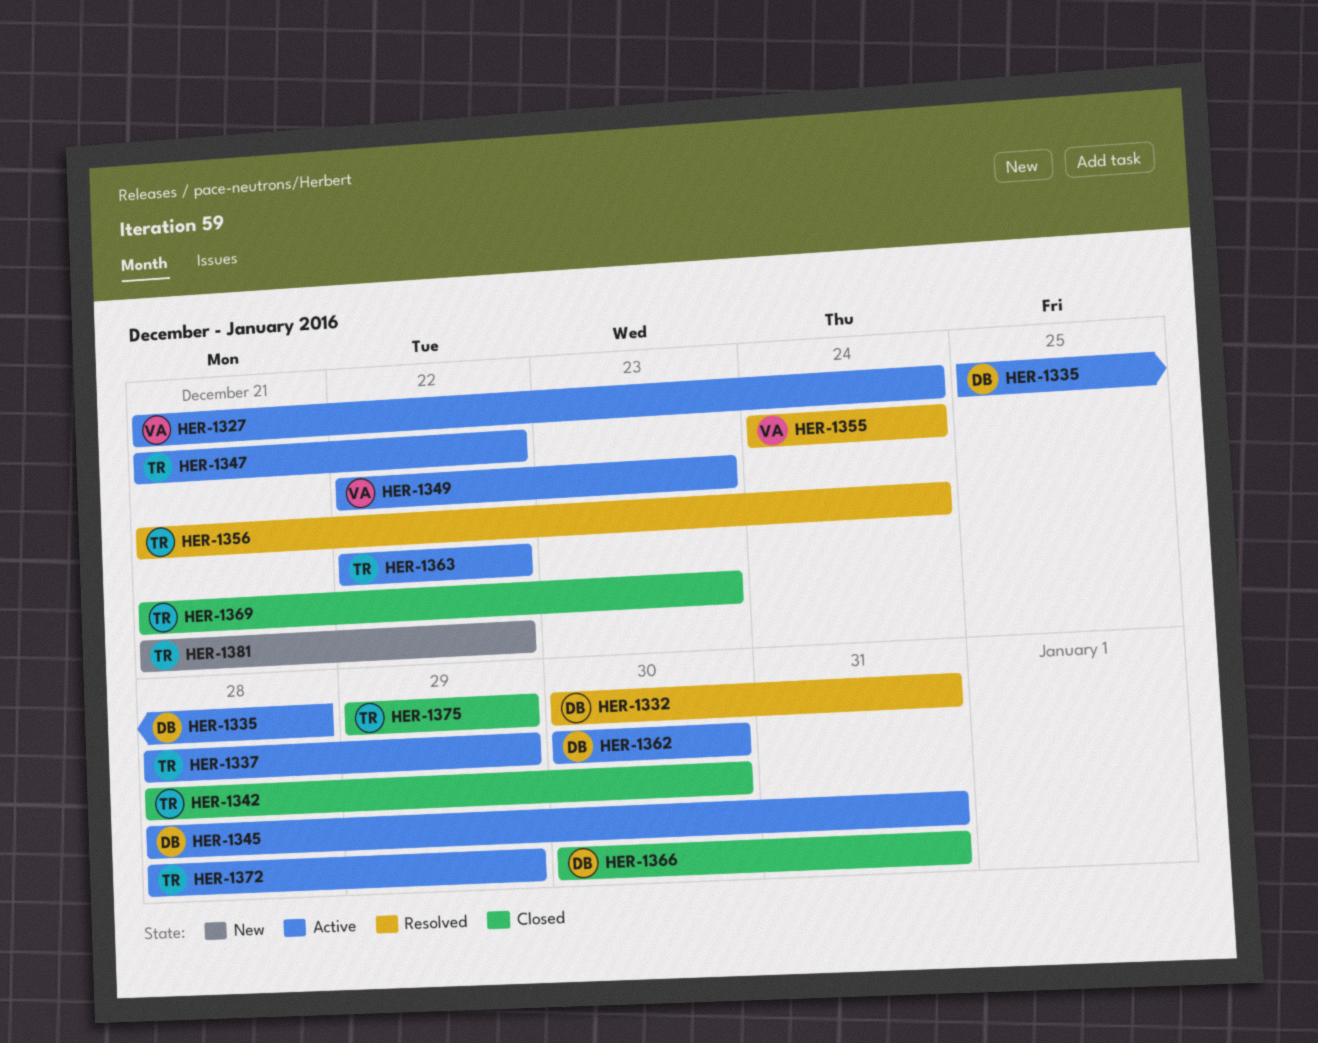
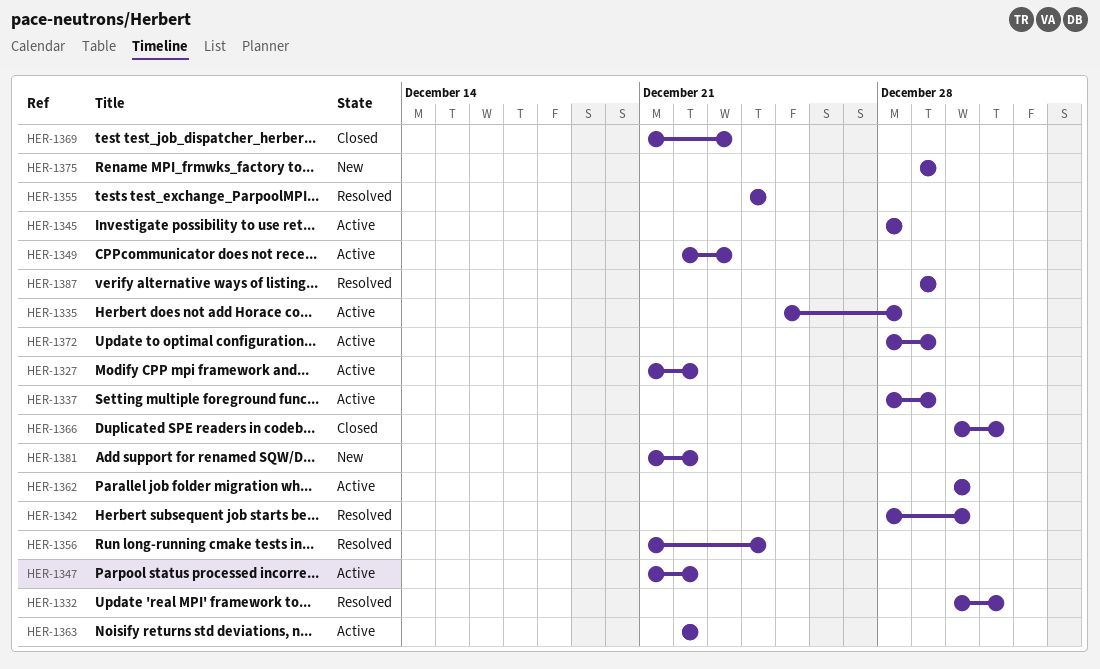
HER-1327, due: Dec 24 -> Dec 22
HER-1342, status: Closed -> Resolved
HER-1345, due: Dec 31 -> Dec 28
HER-1375, status: Closed -> New
HER-1387: none -> present

